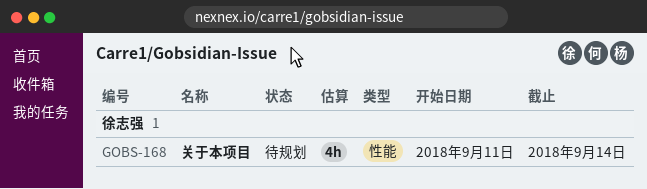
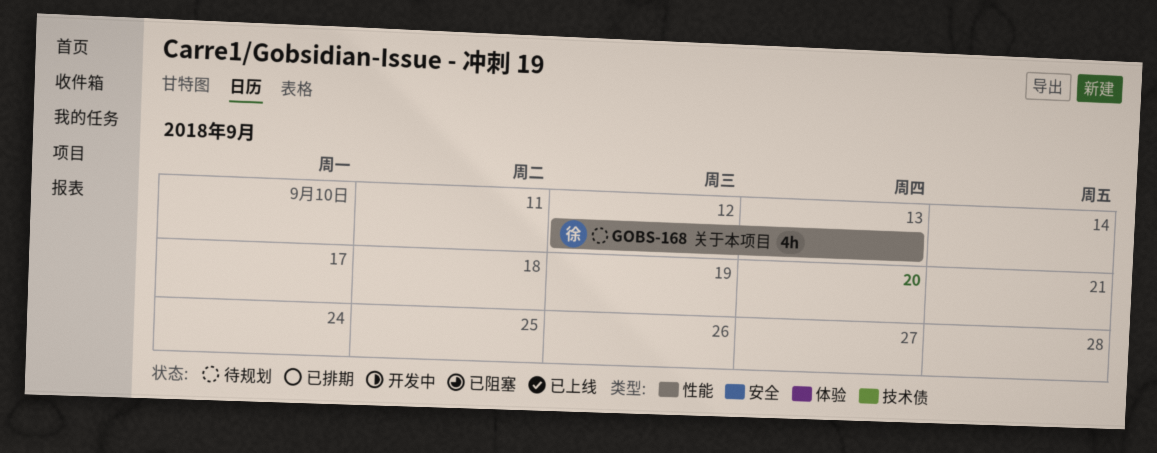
GOBS-168, start: Sep 11 -> Sep 12
GOBS-168, due: Sep 14 -> Sep 13

